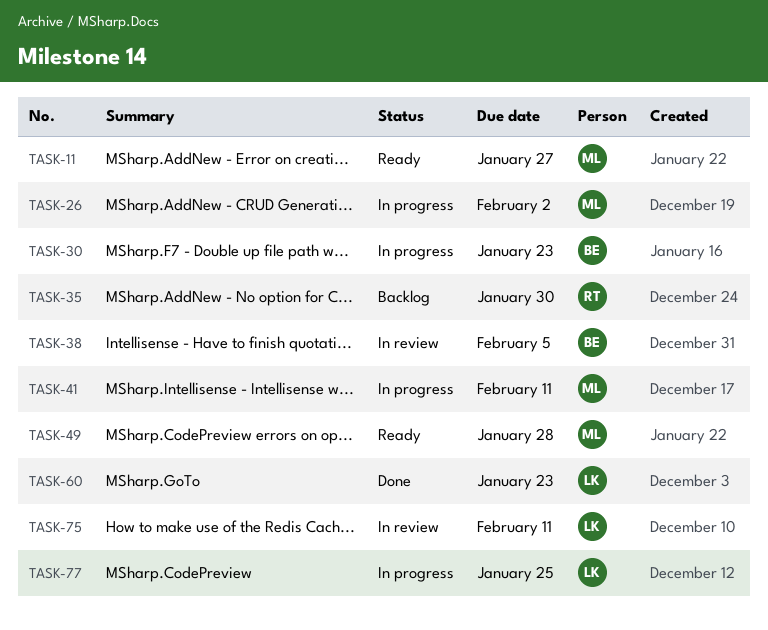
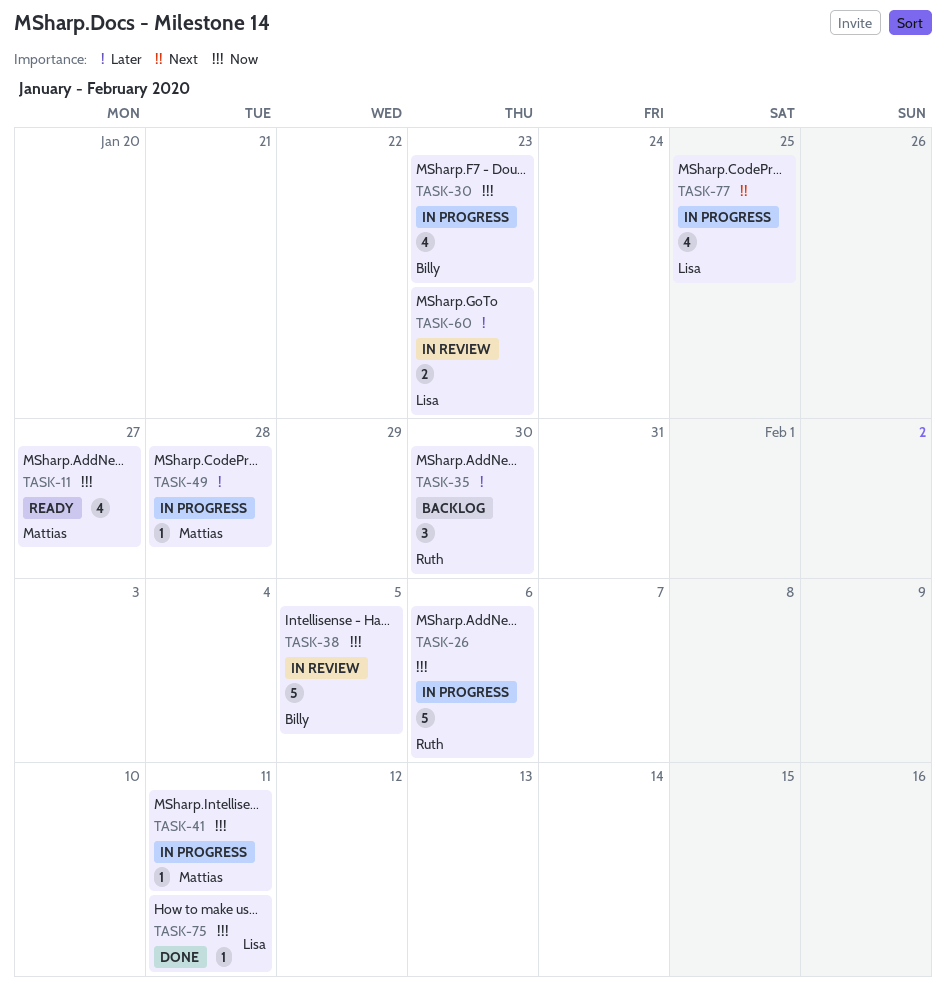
TASK-26, owner: Mattias -> Ruth
TASK-26, due: Feb 2 -> Feb 6
TASK-49, status: Ready -> In progress
TASK-60, status: Done -> In review
TASK-75, status: In review -> Done

